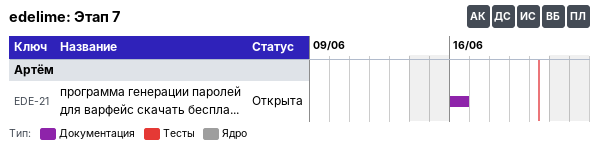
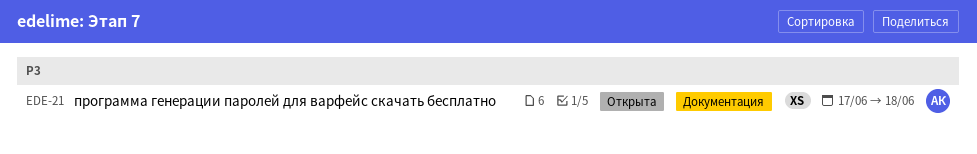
EDE-21, start: Jun 16 -> Jun 17
EDE-21, due: Jun 16 -> Jun 18

